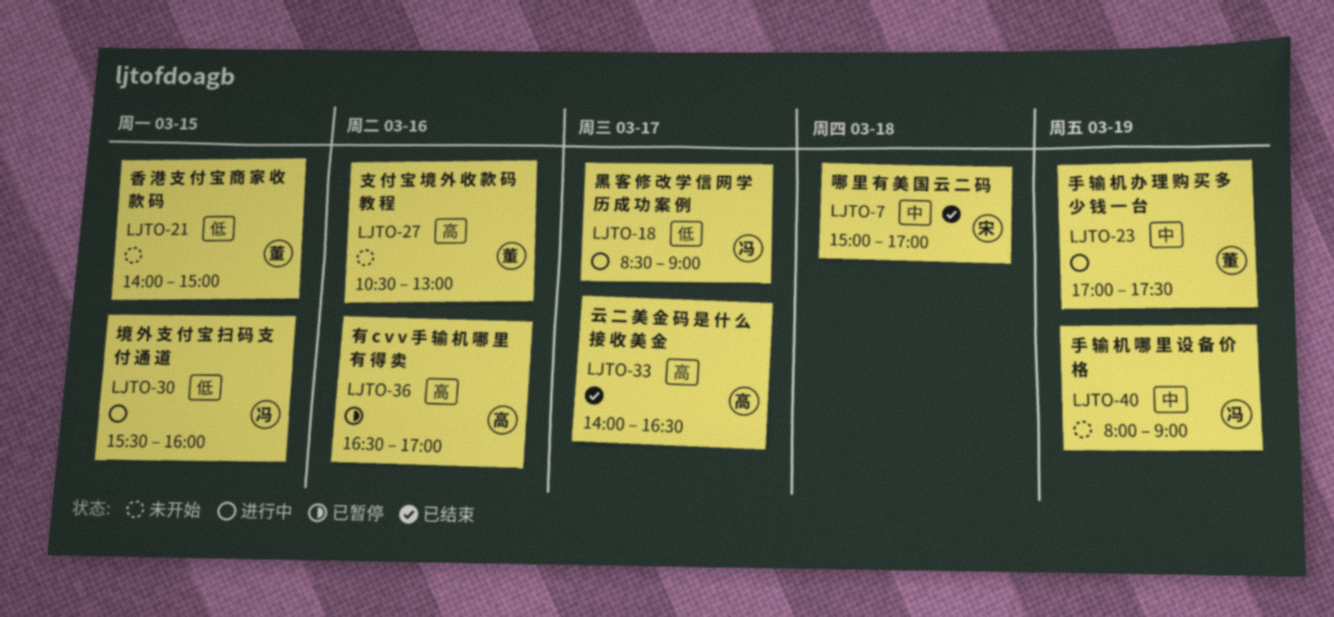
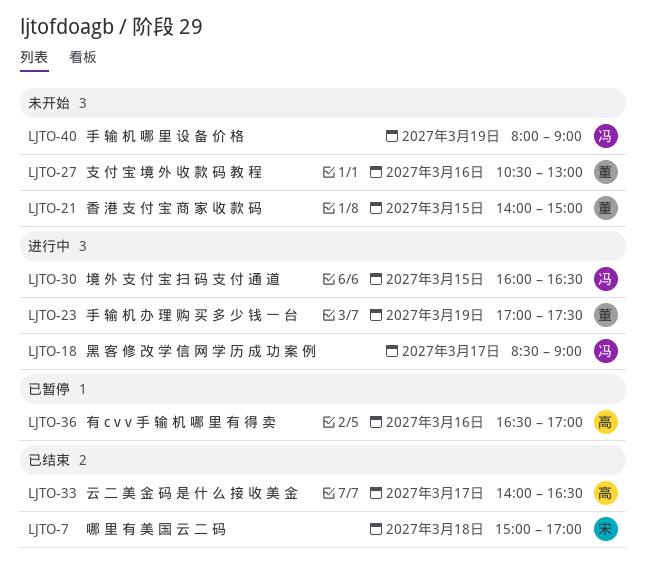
LJTO-30, begins: 15:30 -> 16:00
LJTO-30, ends: 16:00 -> 16:30

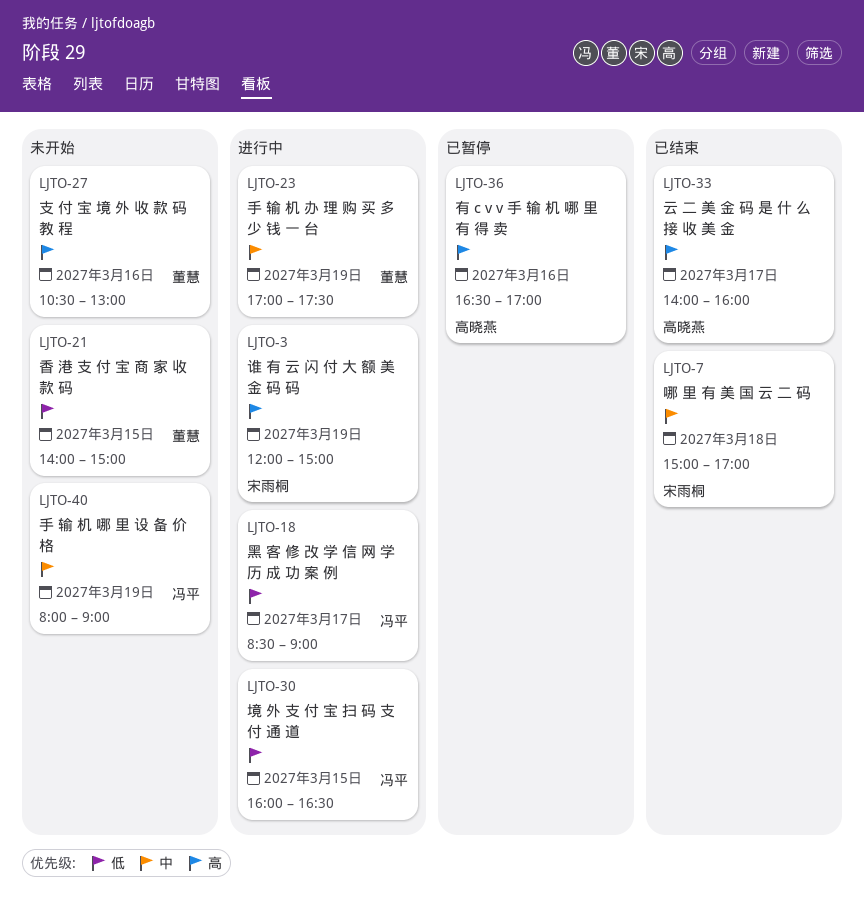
LJTO-3: none -> present
LJTO-33, ends: 16:30 -> 16:00

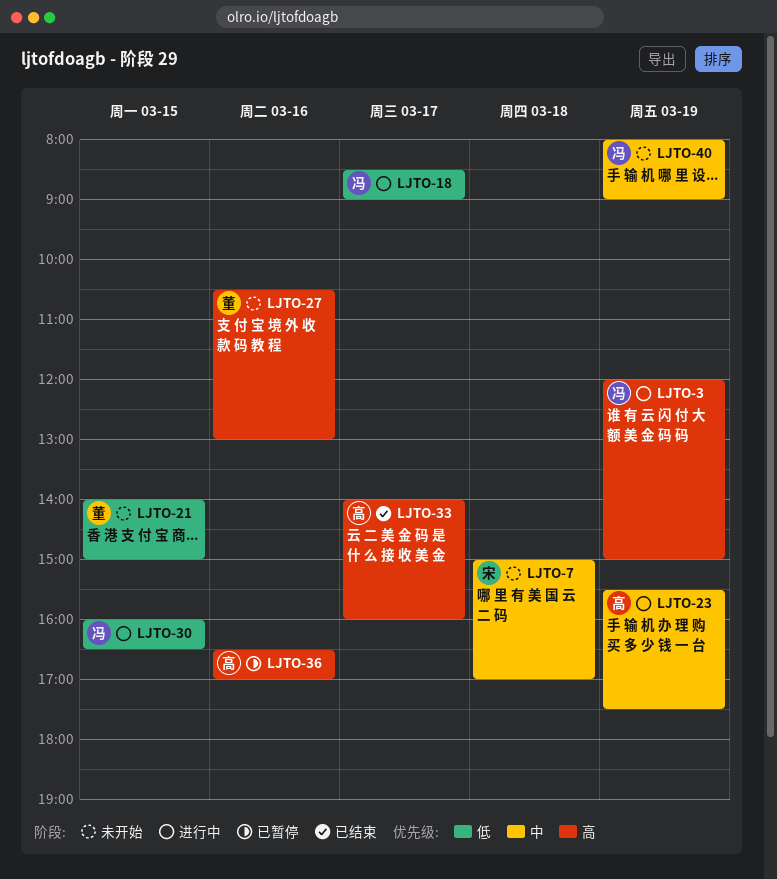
LJTO-3, owner: 宋雨桐 -> 冯平
LJTO-7, status: 已结束 -> 未开始
LJTO-23, owner: 董慧 -> 高晓燕
LJTO-23, begins: 17:00 -> 15:30

